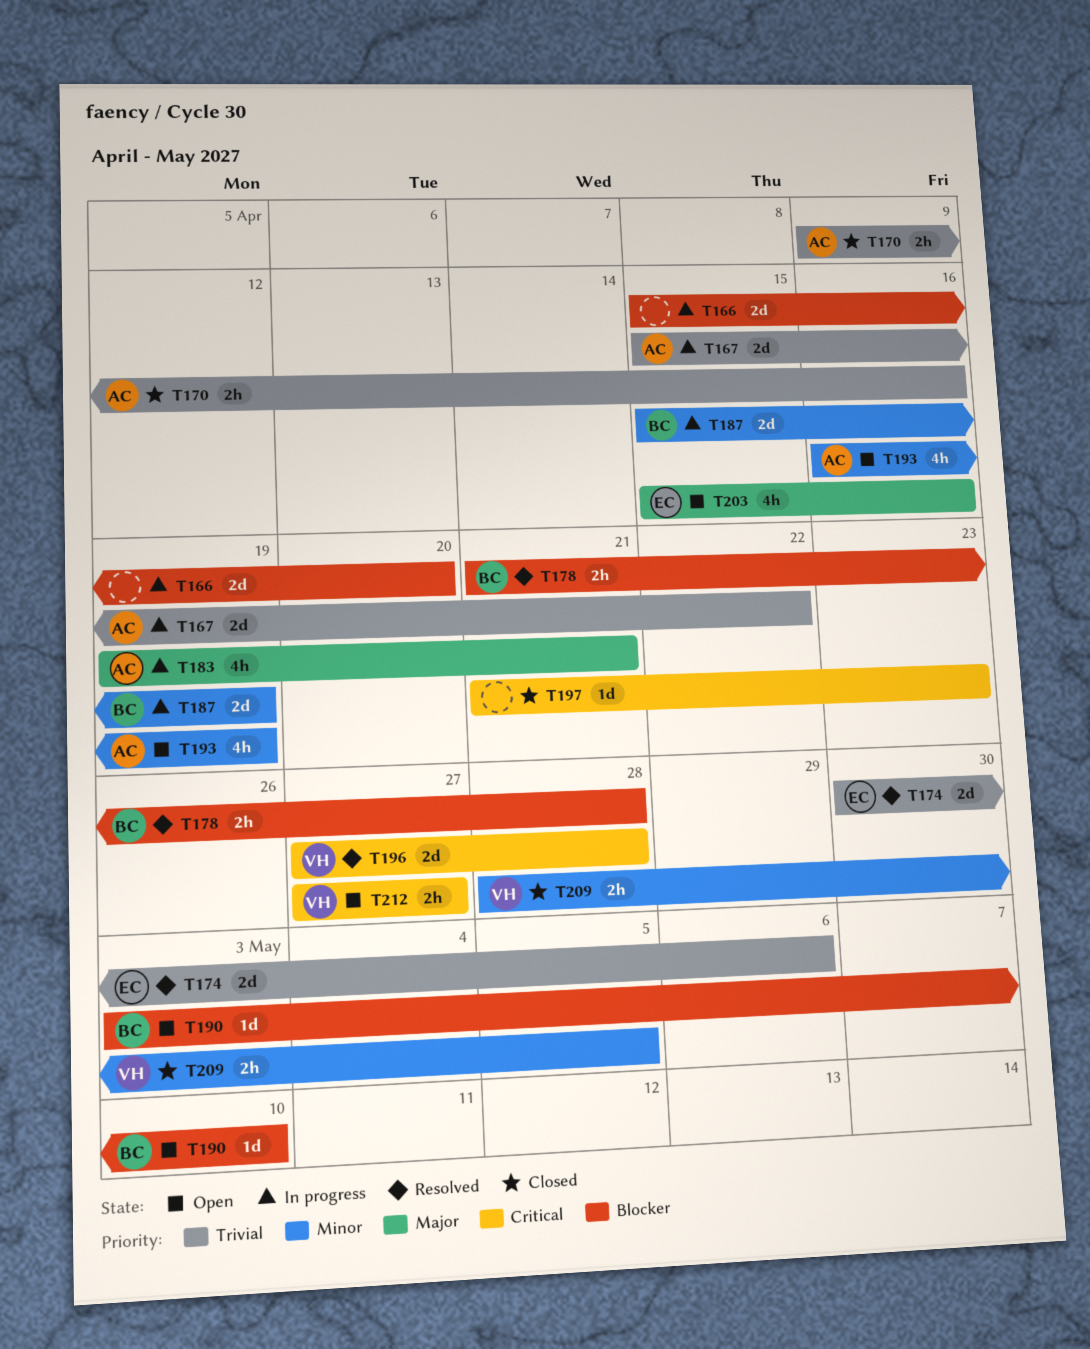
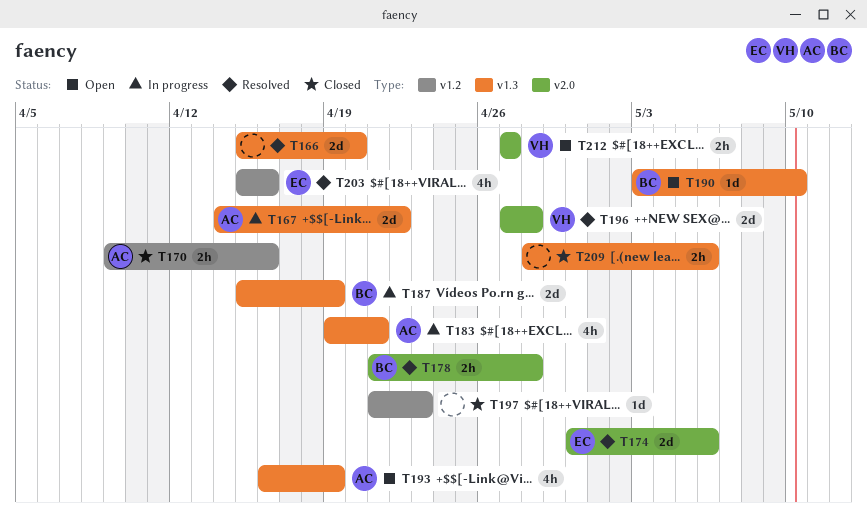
T166, status: In progress -> Resolved
T167, start: Apr 15 -> Apr 14
T203, status: Open -> Resolved
T209, owner: VH -> none
T209, due: May 5 -> May 6

